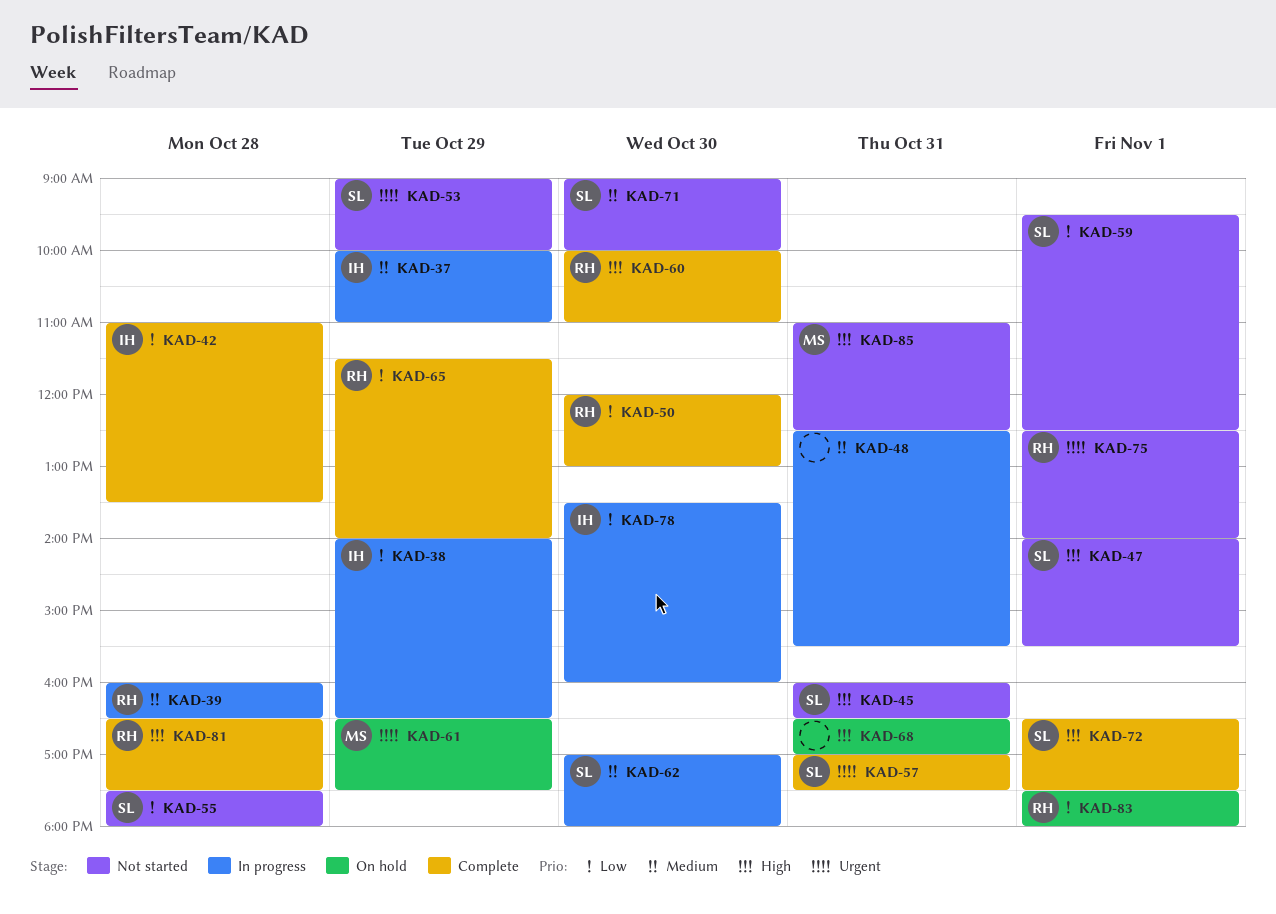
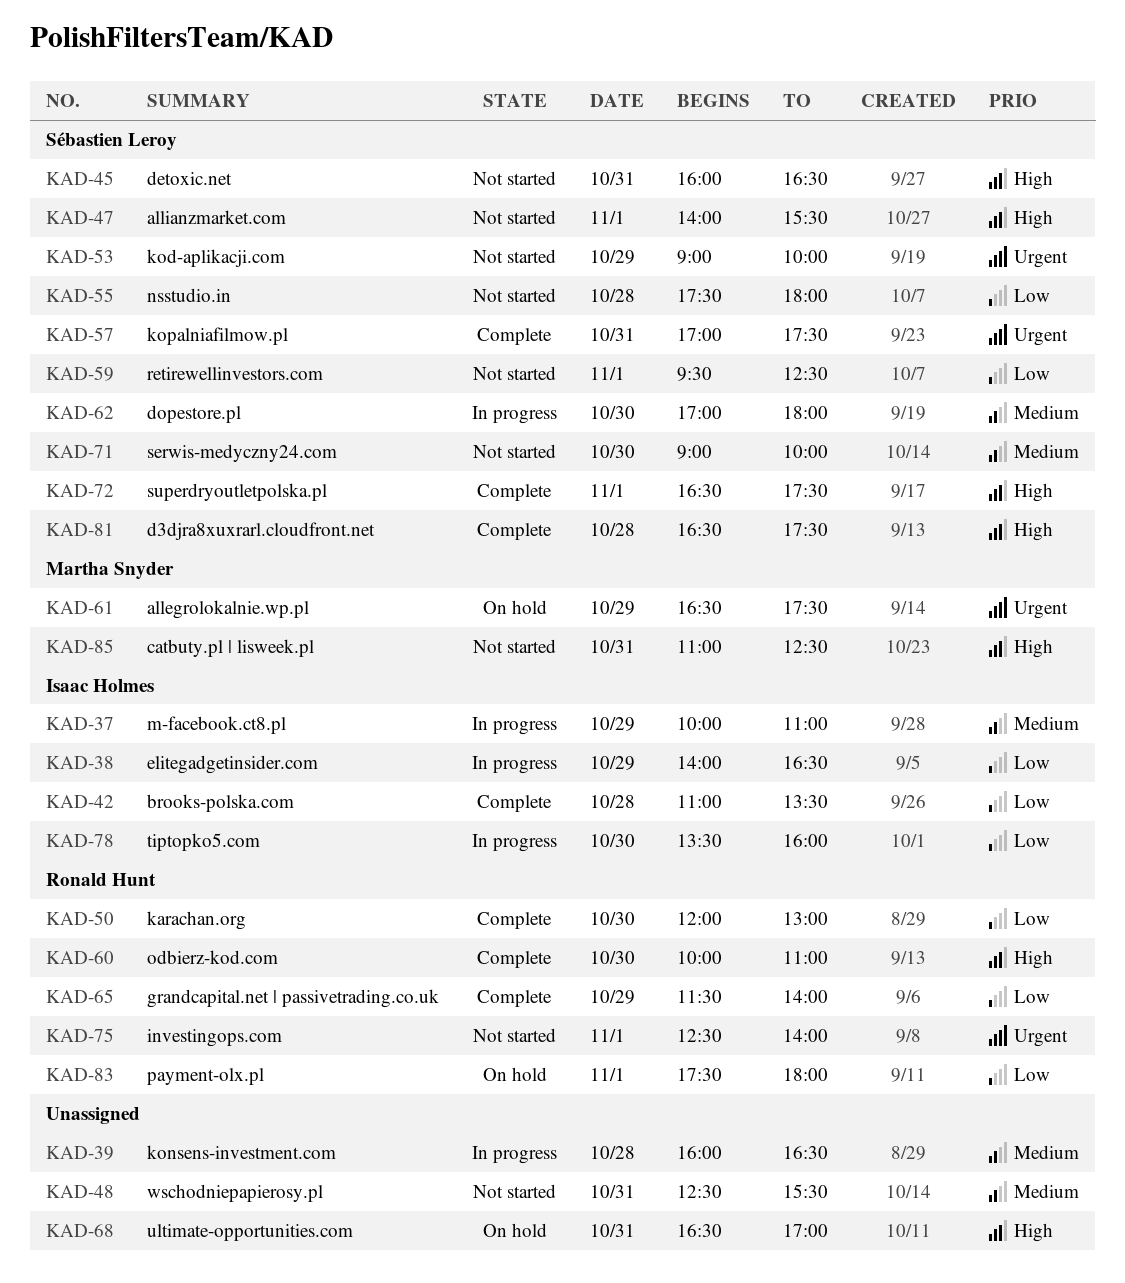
KAD-39, owner: Ronald Hunt -> none
KAD-48, status: In progress -> Not started
KAD-81, owner: Ronald Hunt -> Sébastien Leroy

